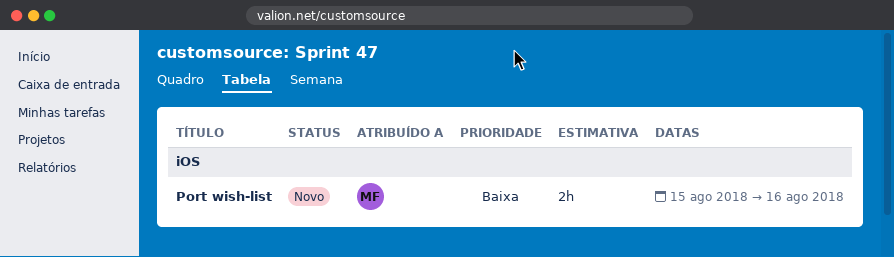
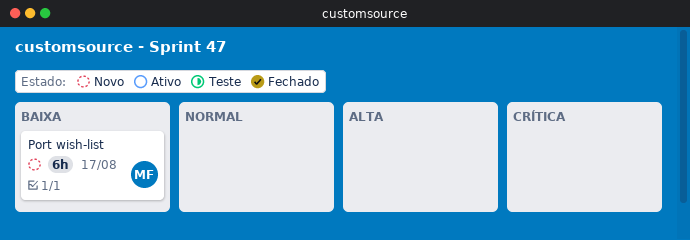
Port wish-list, estimate: 2h -> 6h
Port wish-list, due: Aug 16 -> Aug 17

